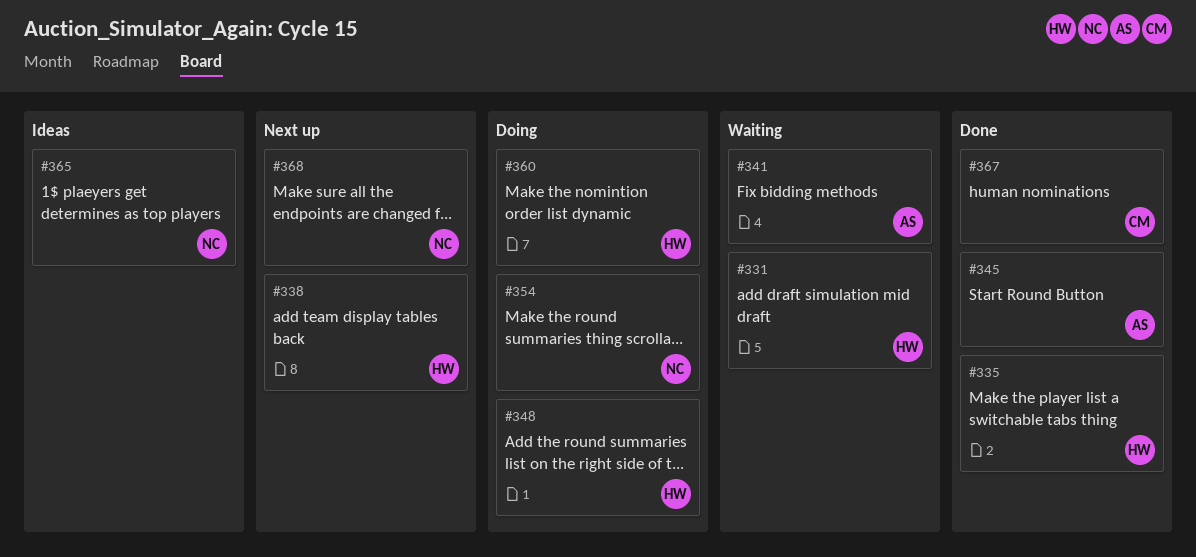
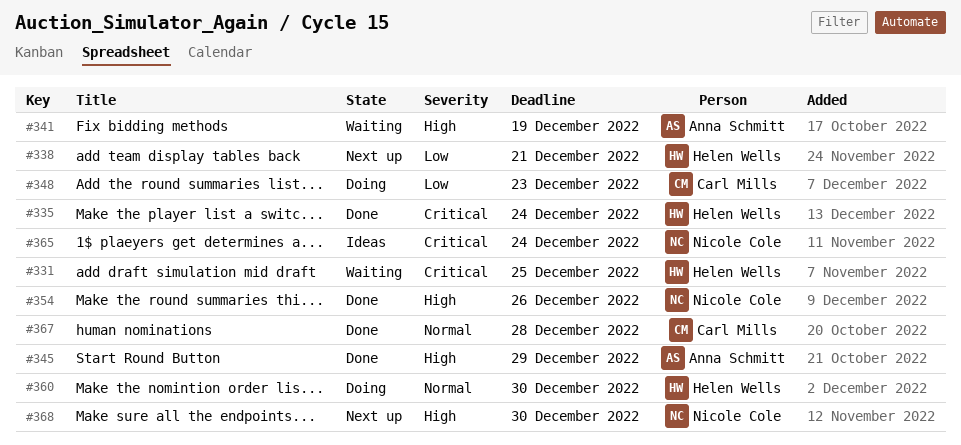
#348, owner: Helen Wells -> Carl Mills
#354, status: Doing -> Done

